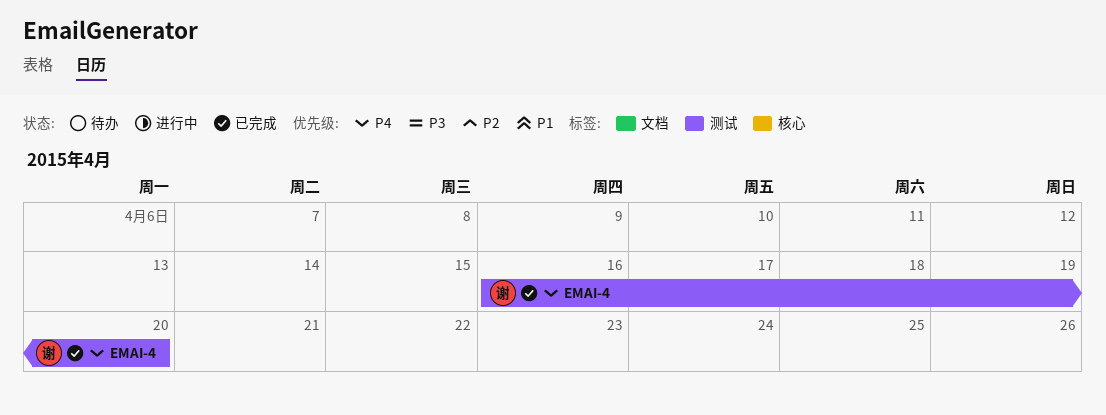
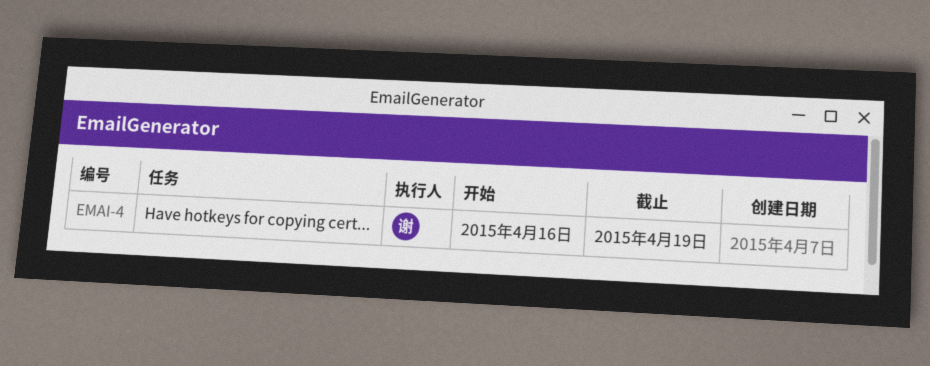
EMAI-4, due: Apr 20 -> Apr 19

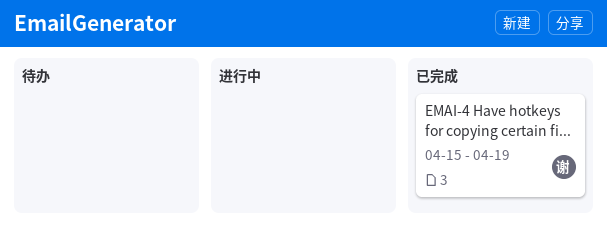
EMAI-4, start: Apr 16 -> Apr 15

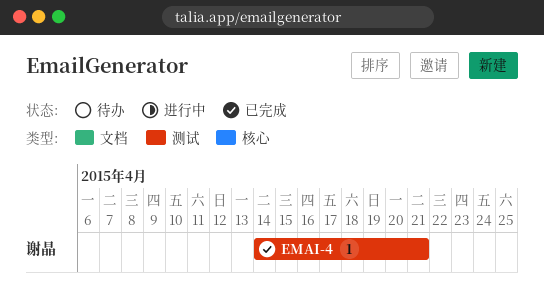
EMAI-4, start: Apr 15 -> Apr 14
EMAI-4, due: Apr 19 -> Apr 21

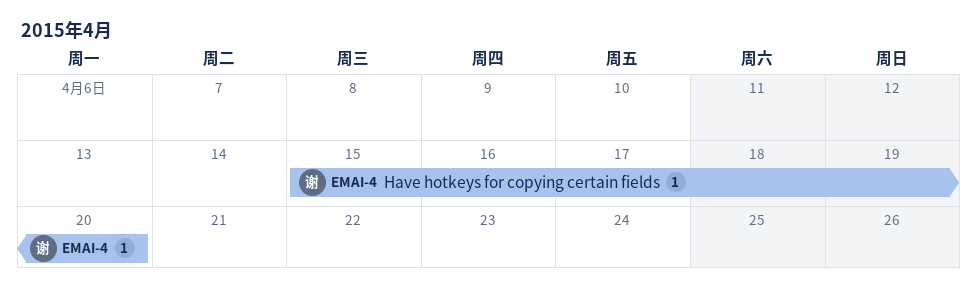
EMAI-4, start: Apr 14 -> Apr 15
EMAI-4, due: Apr 21 -> Apr 20

